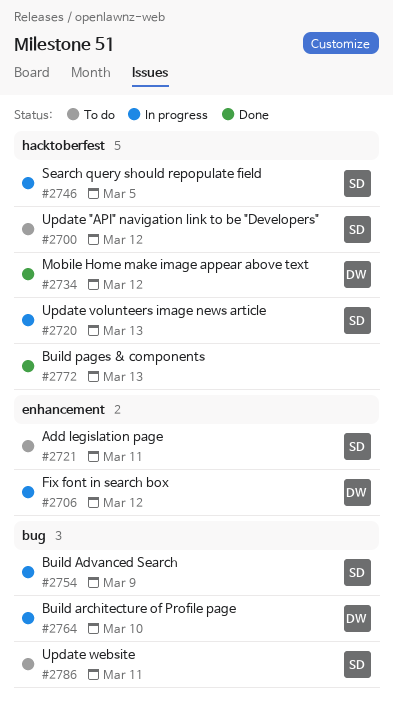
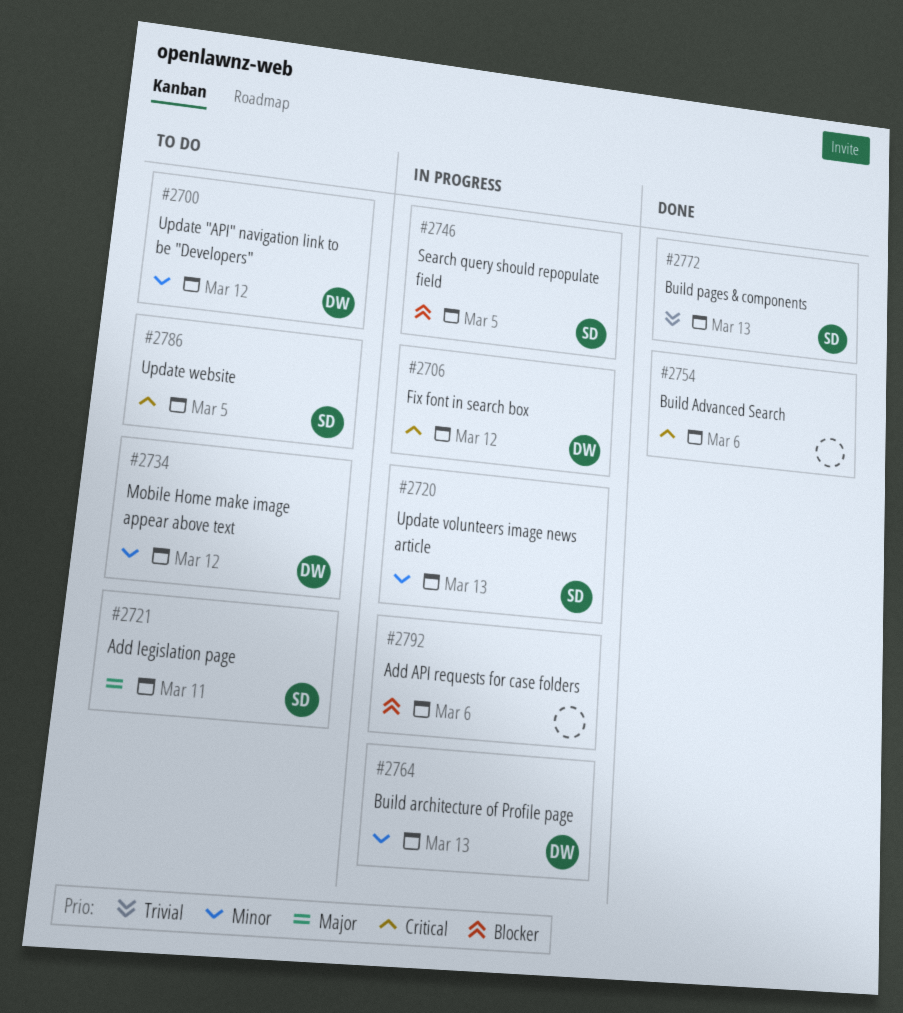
#2700, owner: SD -> DW
#2734, status: Done -> To do
#2754, status: In progress -> Done
#2754, owner: SD -> none
#2754, due: Mar 9 -> Mar 6
#2764, due: Mar 10 -> Mar 13
#2772, owner: none -> SD
#2786, due: Mar 11 -> Mar 5
#2792: none -> present

